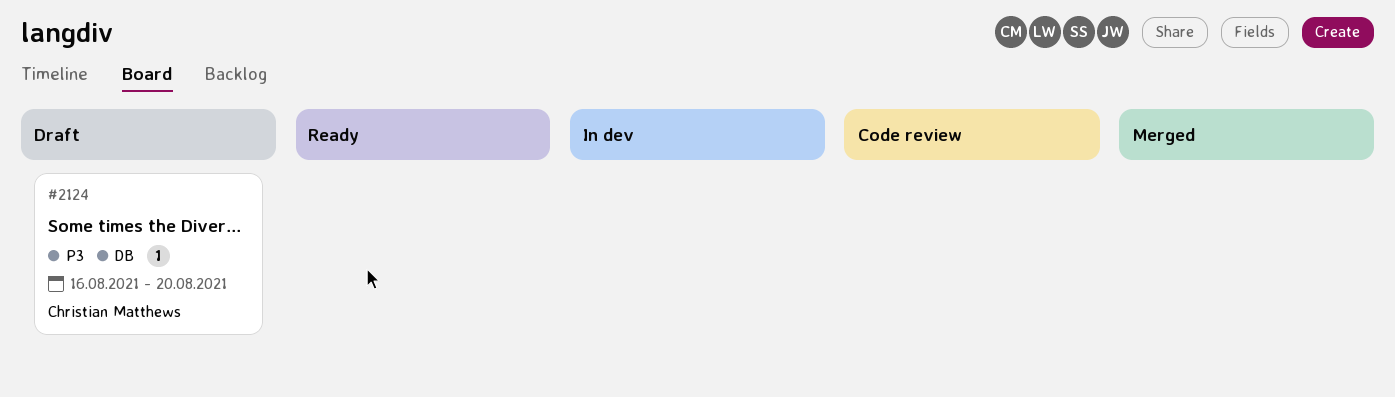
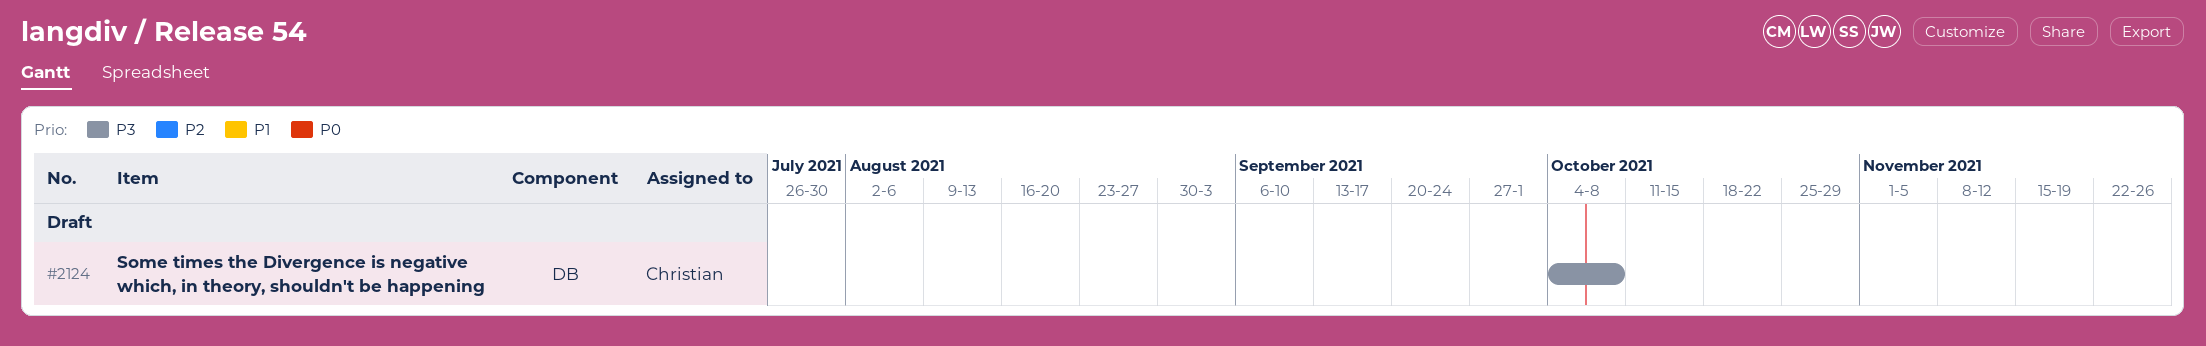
#2124, start: Aug 16 -> Oct 4
#2124, due: Aug 20 -> Oct 8

